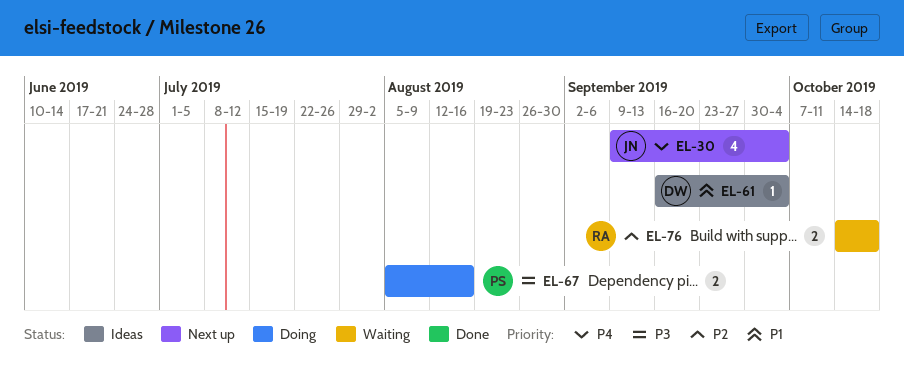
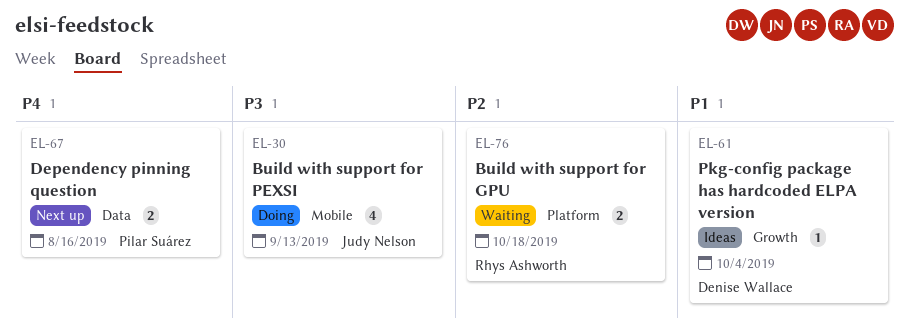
EL-30, status: Next up -> Doing
EL-30, priority: P4 -> P3
EL-30, due: Oct 4 -> Sep 13
EL-67, status: Doing -> Next up
EL-67, priority: P3 -> P4

